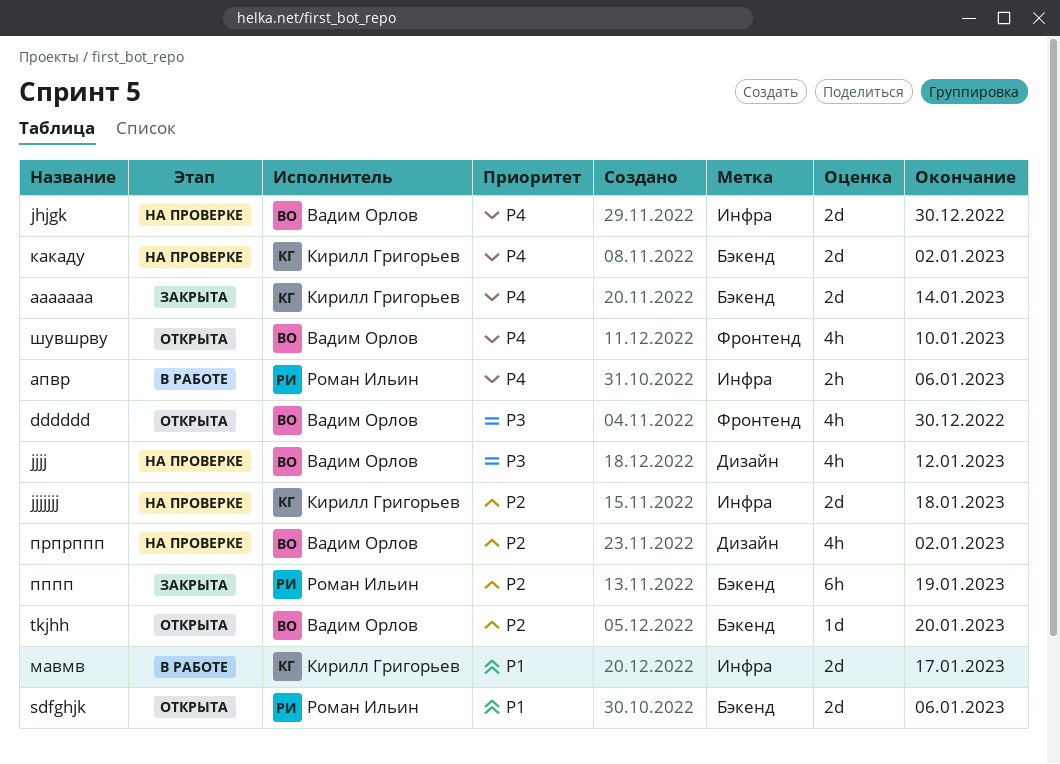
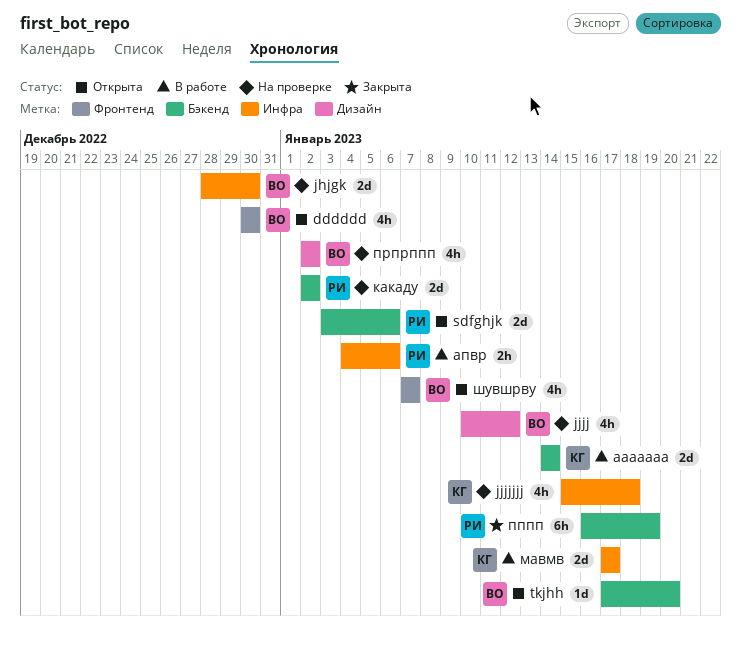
jjjjjjj, estimate: 2d -> 4h
ааааааа, status: Закрыта -> В работе
какаду, owner: Кирилл Григорьев -> Роман Ильин
шувшрву, due: Jan 10 -> Jan 7

